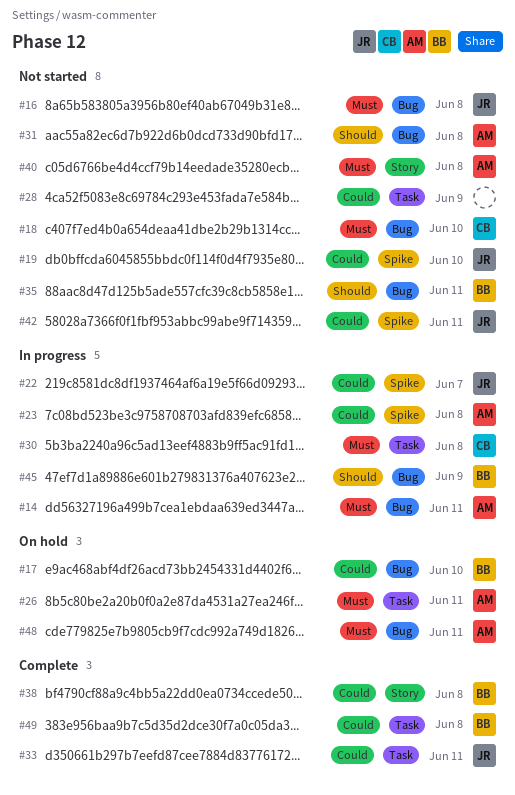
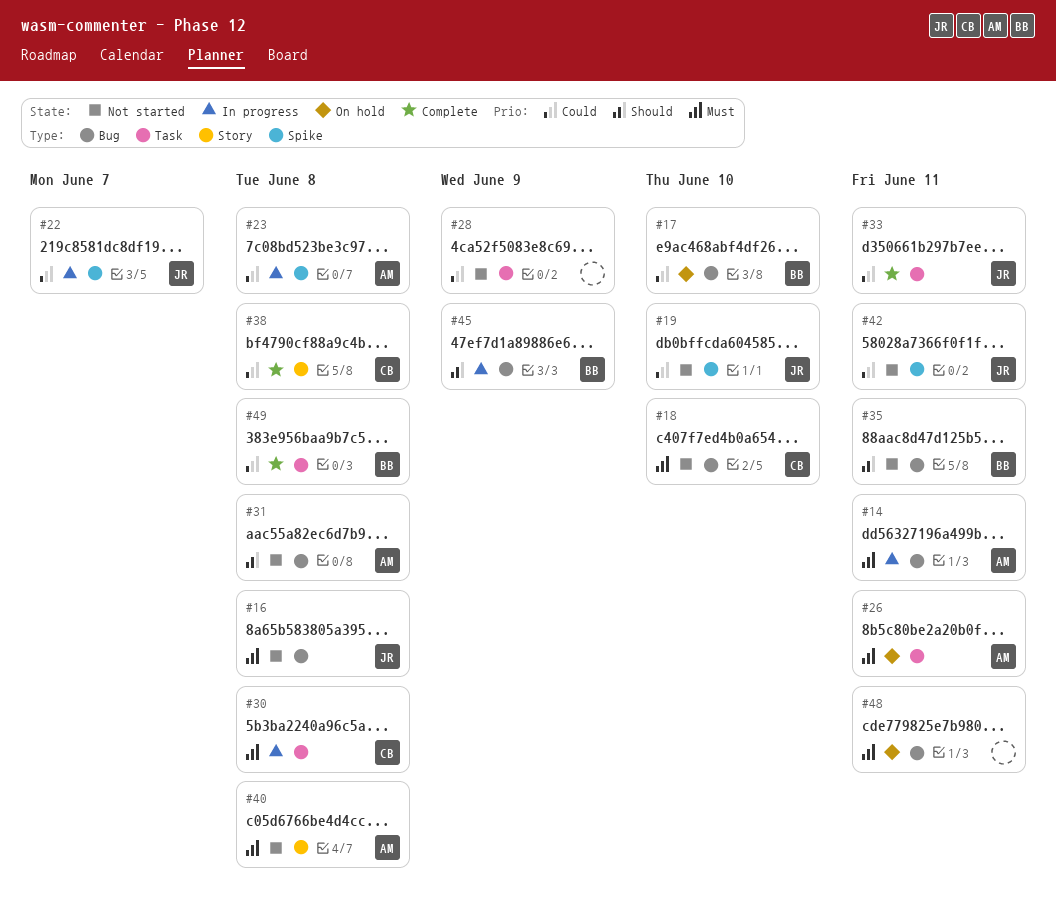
#38, owner: BB -> CB
#48, owner: AM -> none

